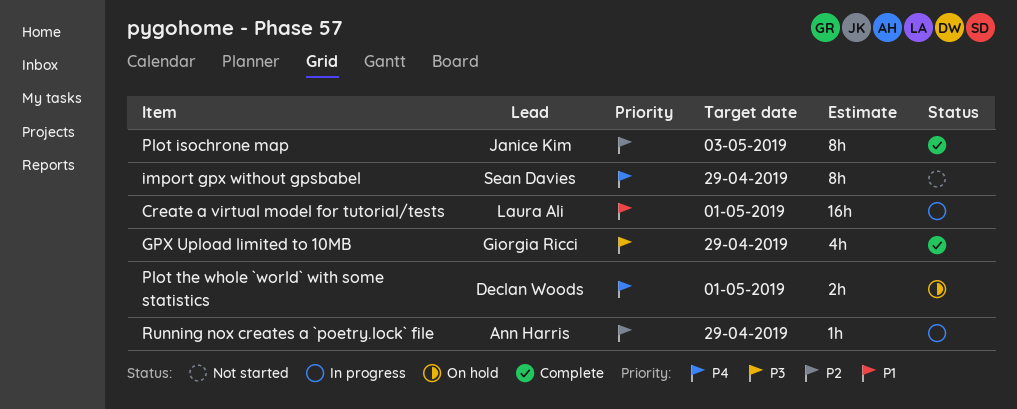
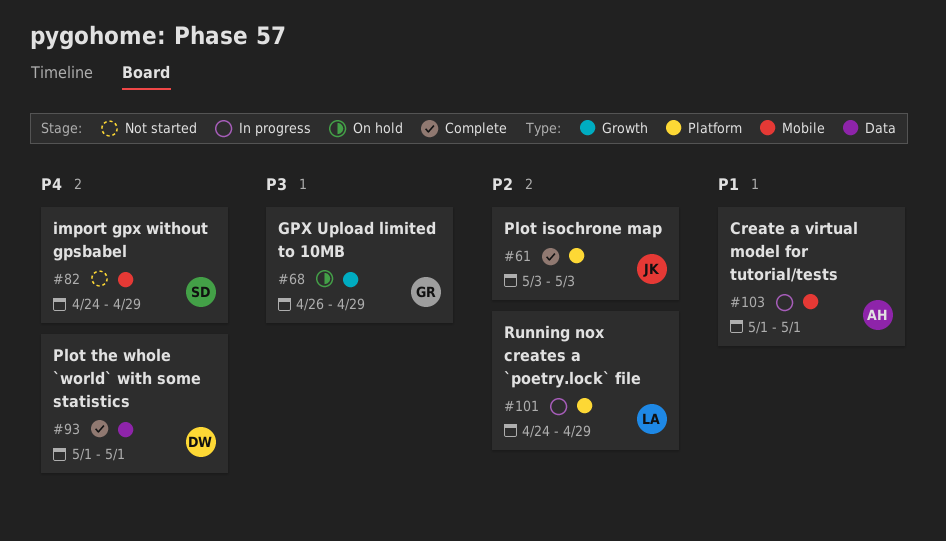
Create a virtual model for tutorial/tests, owner: Laura Ali -> Ann Harris
GPX Upload limited to 10MB, status: Complete -> On hold
Plot the whole `world` with some statistics, status: On hold -> Complete
Running nox creates a `poetry.lock` file, owner: Ann Harris -> Laura Ali

